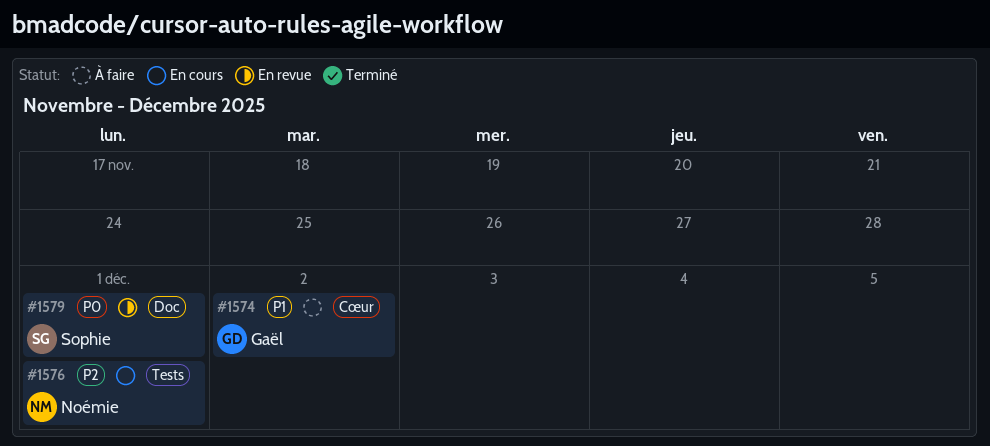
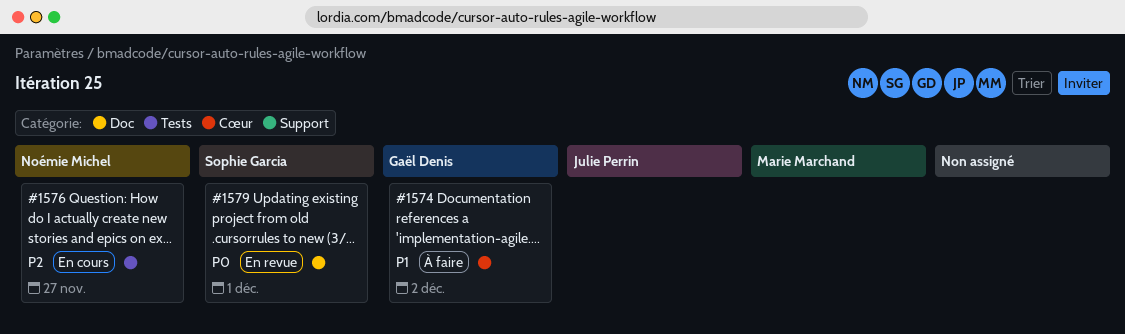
#1576, due: Dec 1 -> Nov 27

